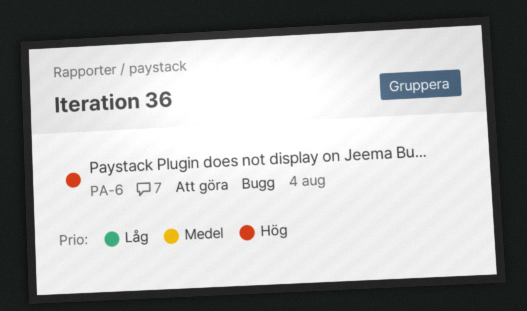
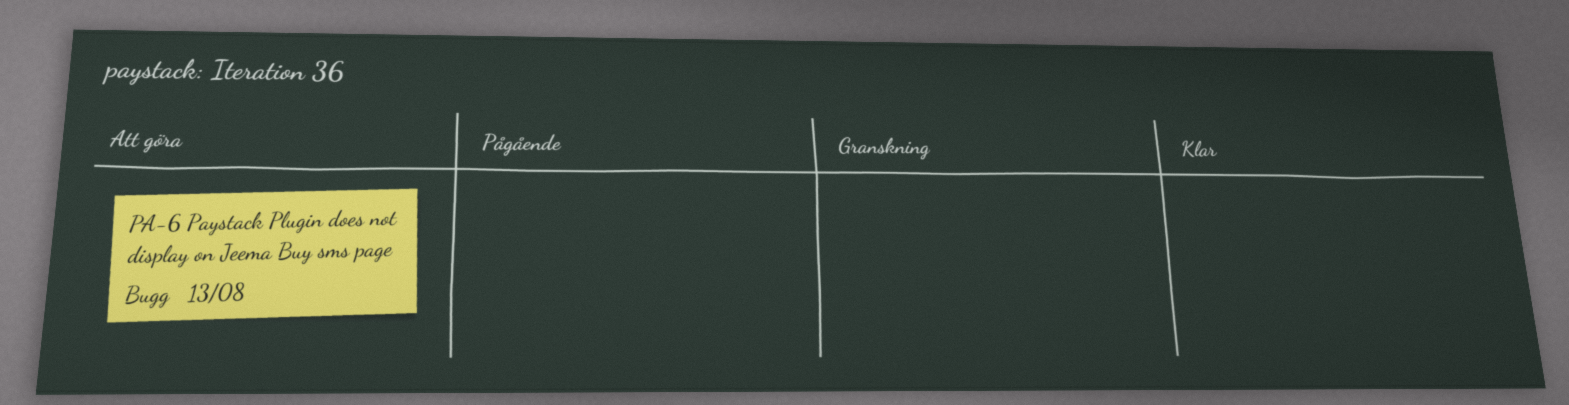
PA-6, due: Aug 4 -> Aug 13

